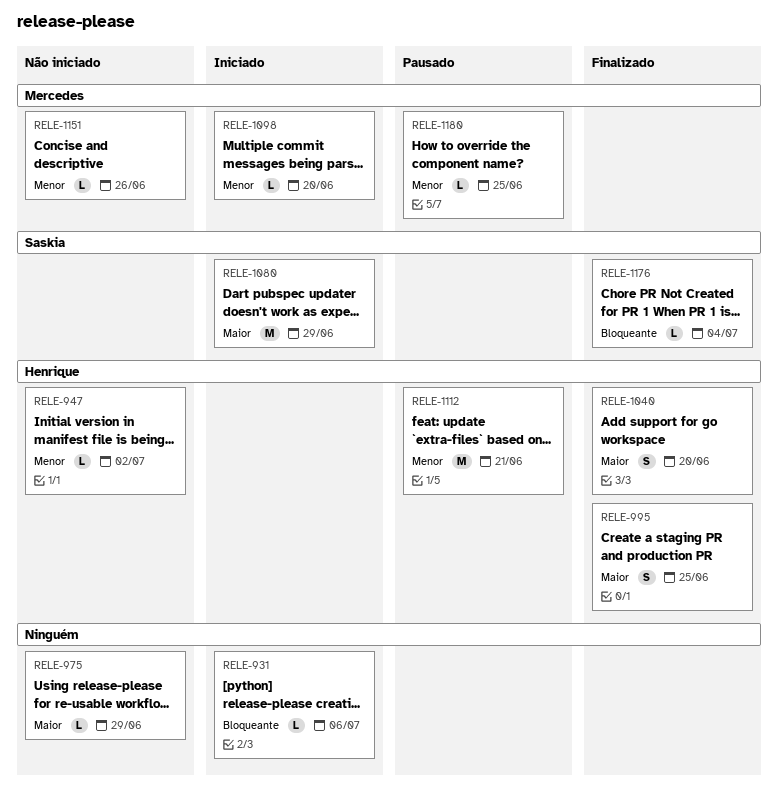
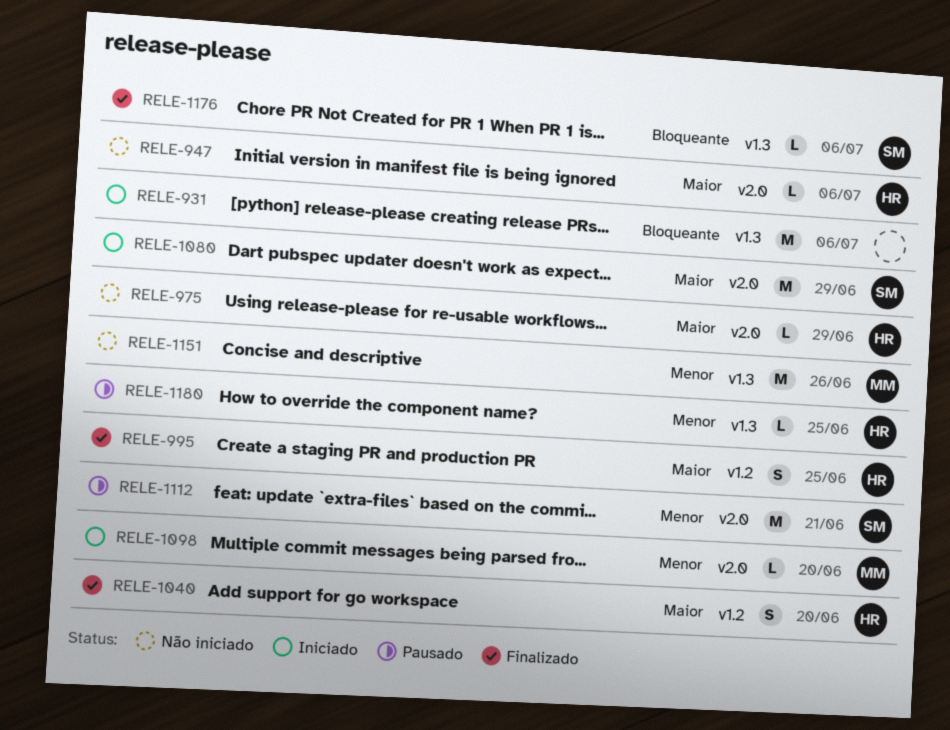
RELE-931, estimate: L -> M
RELE-947, priority: Menor -> Maior
RELE-947, due: Jul 2 -> Jul 6
RELE-975, owner: none -> Henrique
RELE-1112, owner: Henrique -> Saskia
RELE-1151, estimate: L -> M
RELE-1176, due: Jul 4 -> Jul 6
RELE-1180, owner: Mercedes -> Henrique

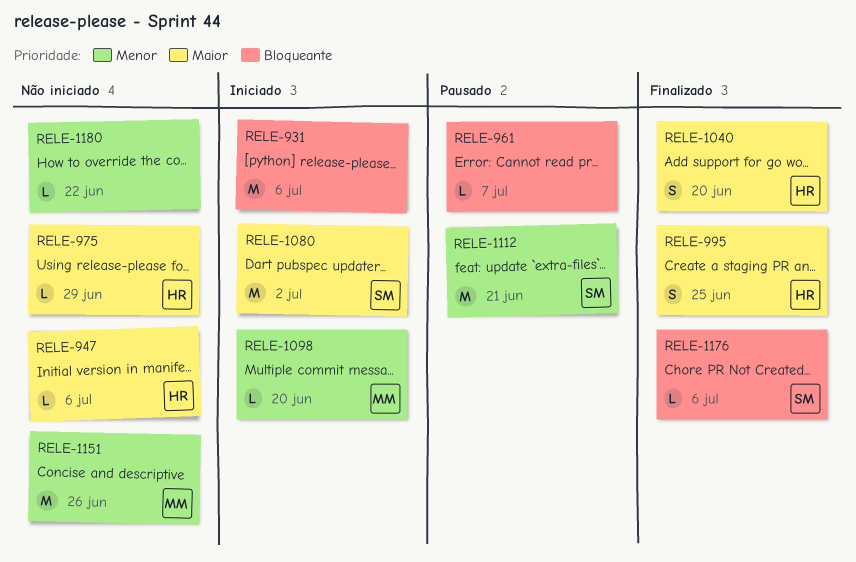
RELE-961: none -> present
RELE-1080, due: Jun 29 -> Jul 2
RELE-1180, status: Pausado -> Não iniciado
RELE-1180, owner: HR -> none
RELE-1180, due: Jun 25 -> Jun 22

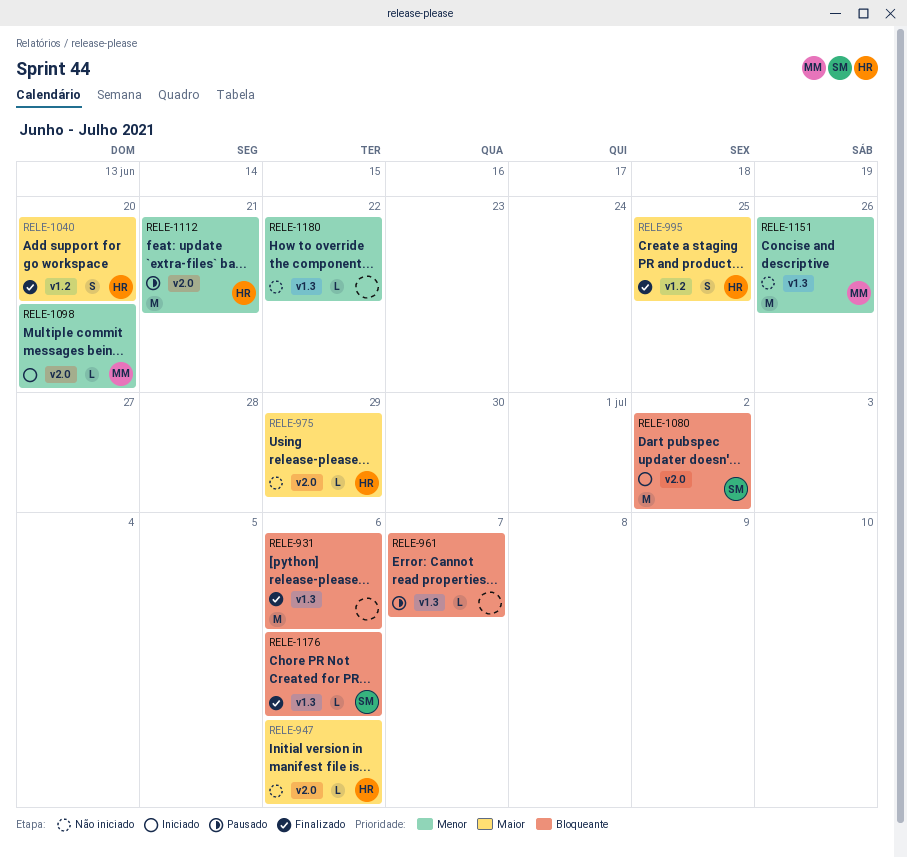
RELE-931, status: Iniciado -> Finalizado
RELE-1080, priority: Maior -> Bloqueante
RELE-1112, owner: SM -> HR

